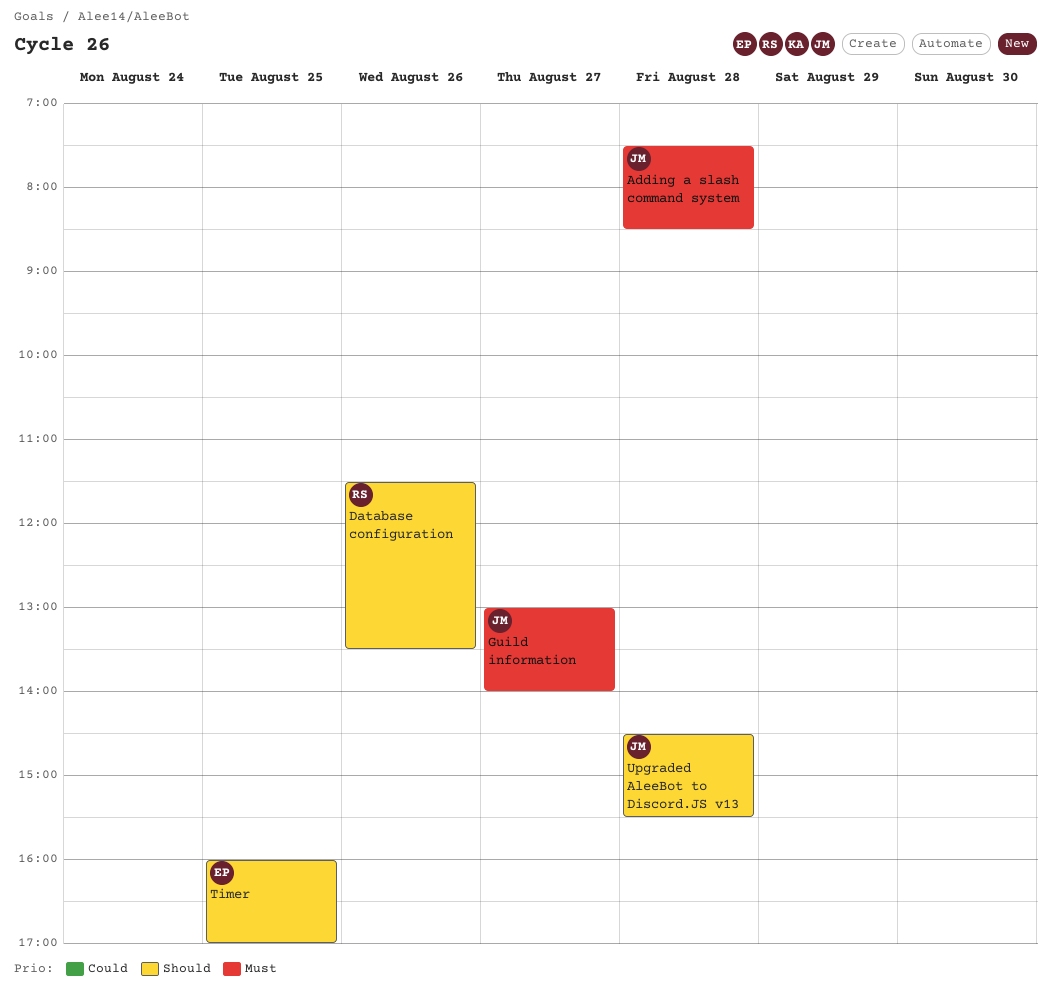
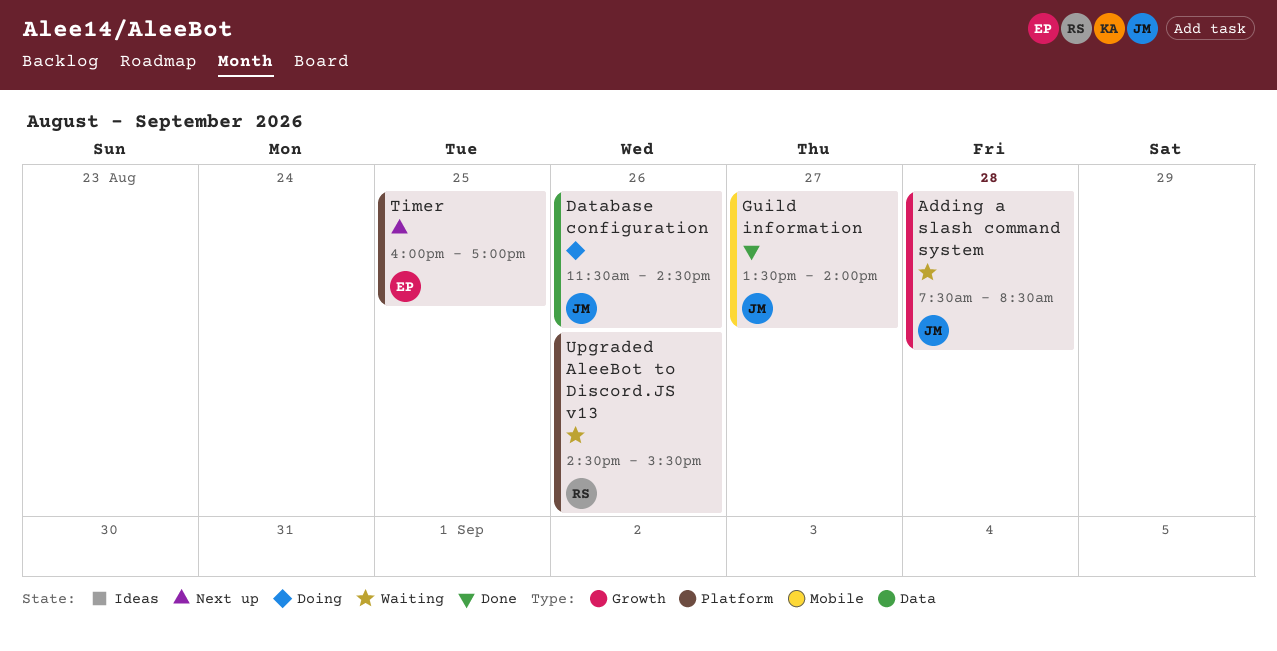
Database configuration, owner: RS -> JM
Database configuration, ends: 13:30 -> 14:30
Guild information, begins: 13:00 -> 13:30
Upgraded AleeBot to Discord.JS v13, owner: JM -> RS
Upgraded AleeBot to Discord.JS v13, day: Aug 28 -> Aug 26

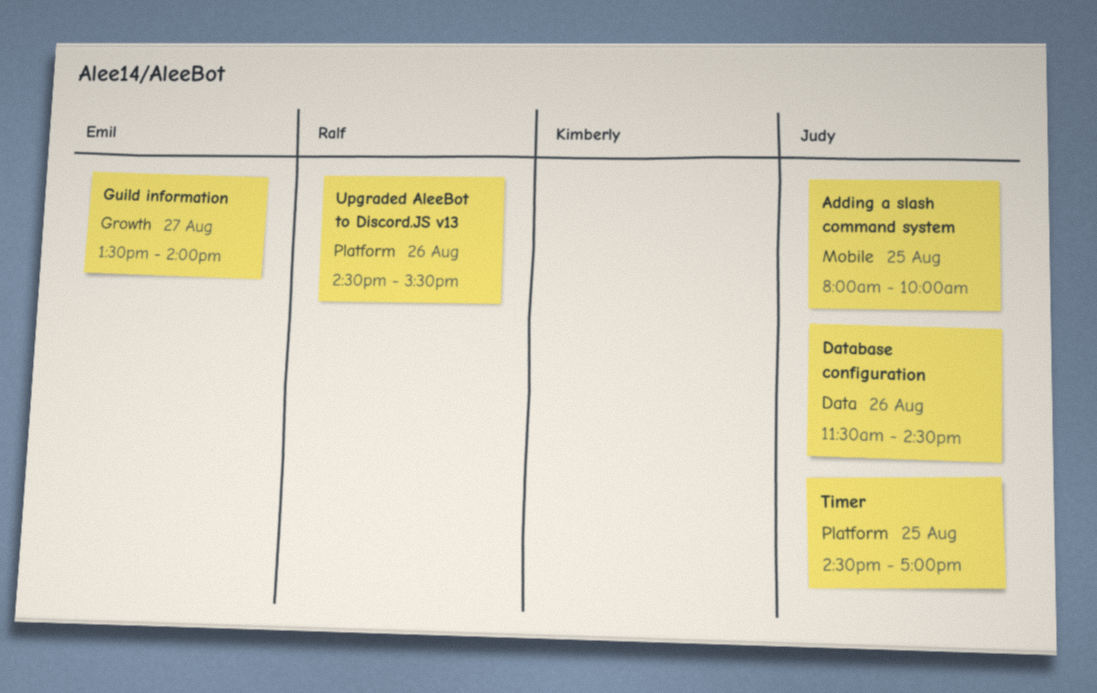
Adding a slash command system, label: Growth -> Mobile
Adding a slash command system, day: Aug 28 -> Aug 25
Adding a slash command system, begins: 07:30 -> 08:00
Adding a slash command system, ends: 08:30 -> 10:00
Guild information, owner: Judy -> Emil
Guild information, label: Mobile -> Growth
Timer, owner: Emil -> Judy
Timer, begins: 16:00 -> 14:30

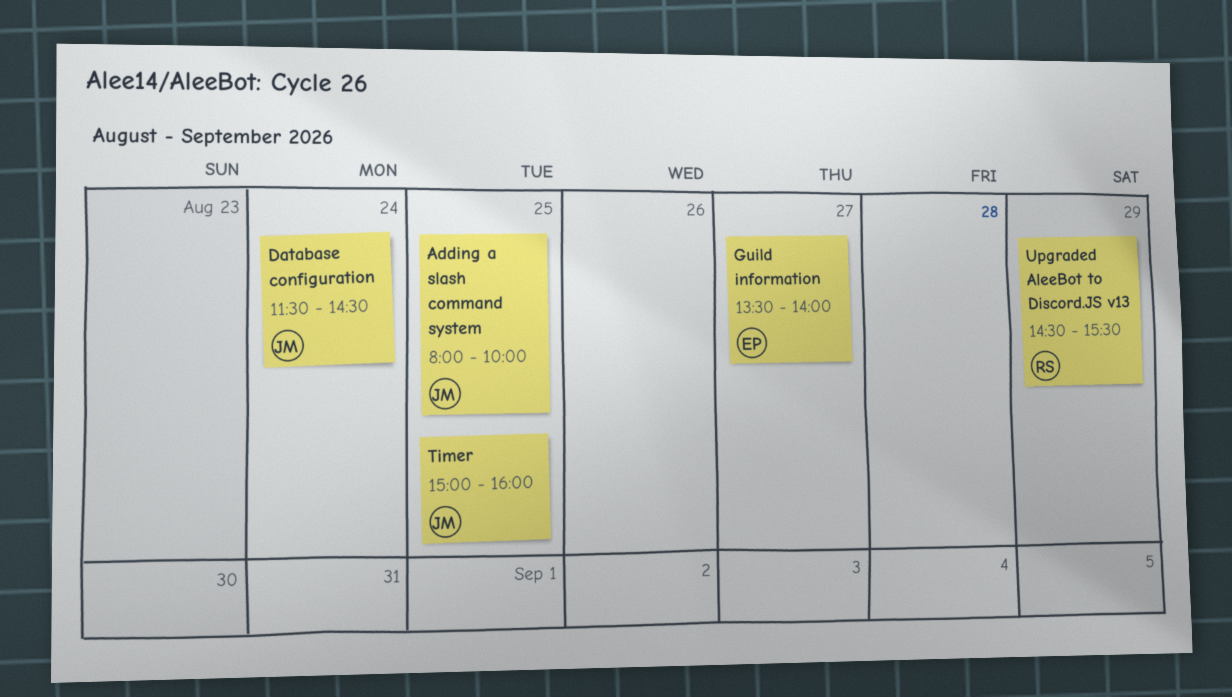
Database configuration, day: Aug 26 -> Aug 24
Timer, begins: 14:30 -> 15:00
Timer, ends: 17:00 -> 16:00
Upgraded AleeBot to Discord.JS v13, day: Aug 26 -> Aug 29

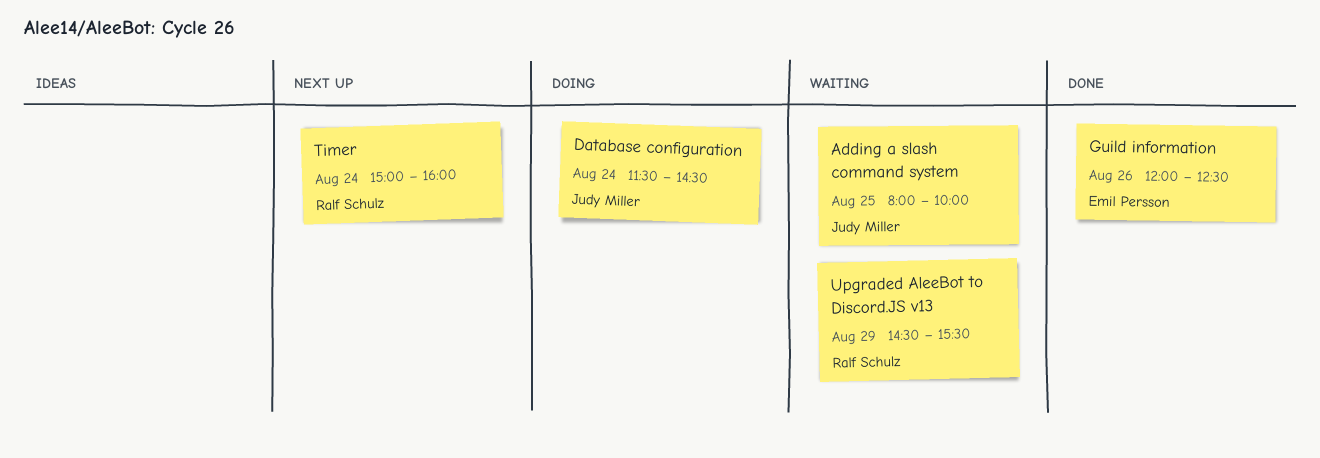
Guild information, day: Aug 27 -> Aug 26
Guild information, begins: 13:30 -> 12:00
Guild information, ends: 14:00 -> 12:30
Timer, owner: Judy Miller -> Ralf Schulz
Timer, day: Aug 25 -> Aug 24

